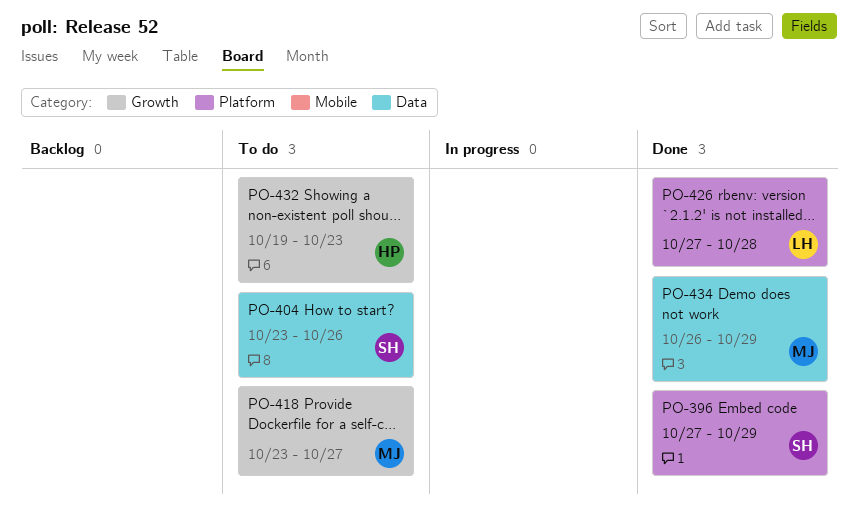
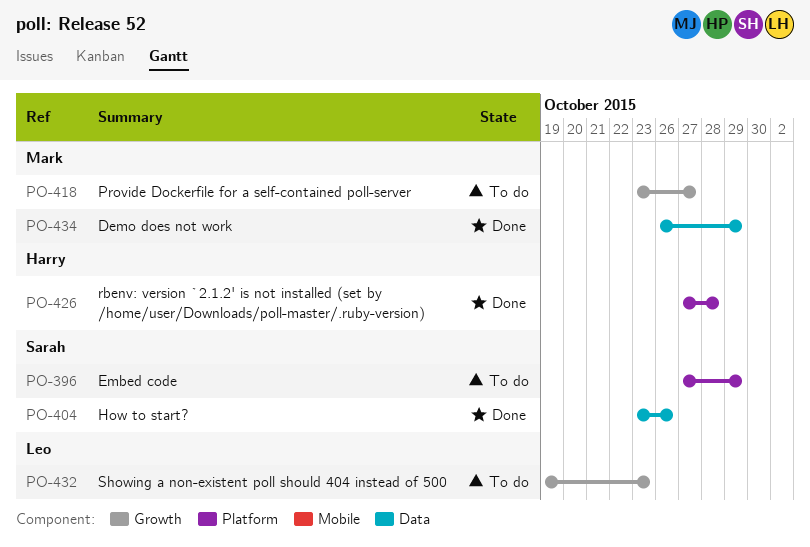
PO-396, status: Done -> To do
PO-404, status: To do -> Done
PO-426, owner: Leo -> Harry
PO-432, owner: Harry -> Leo

